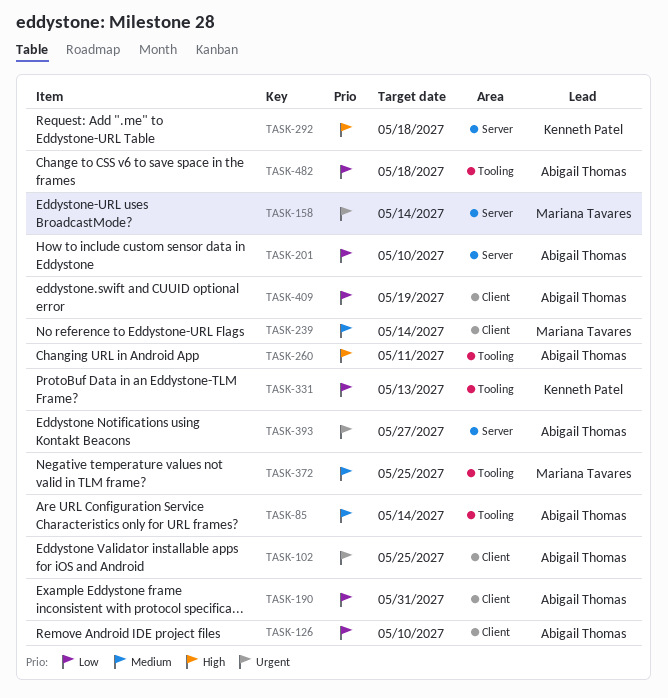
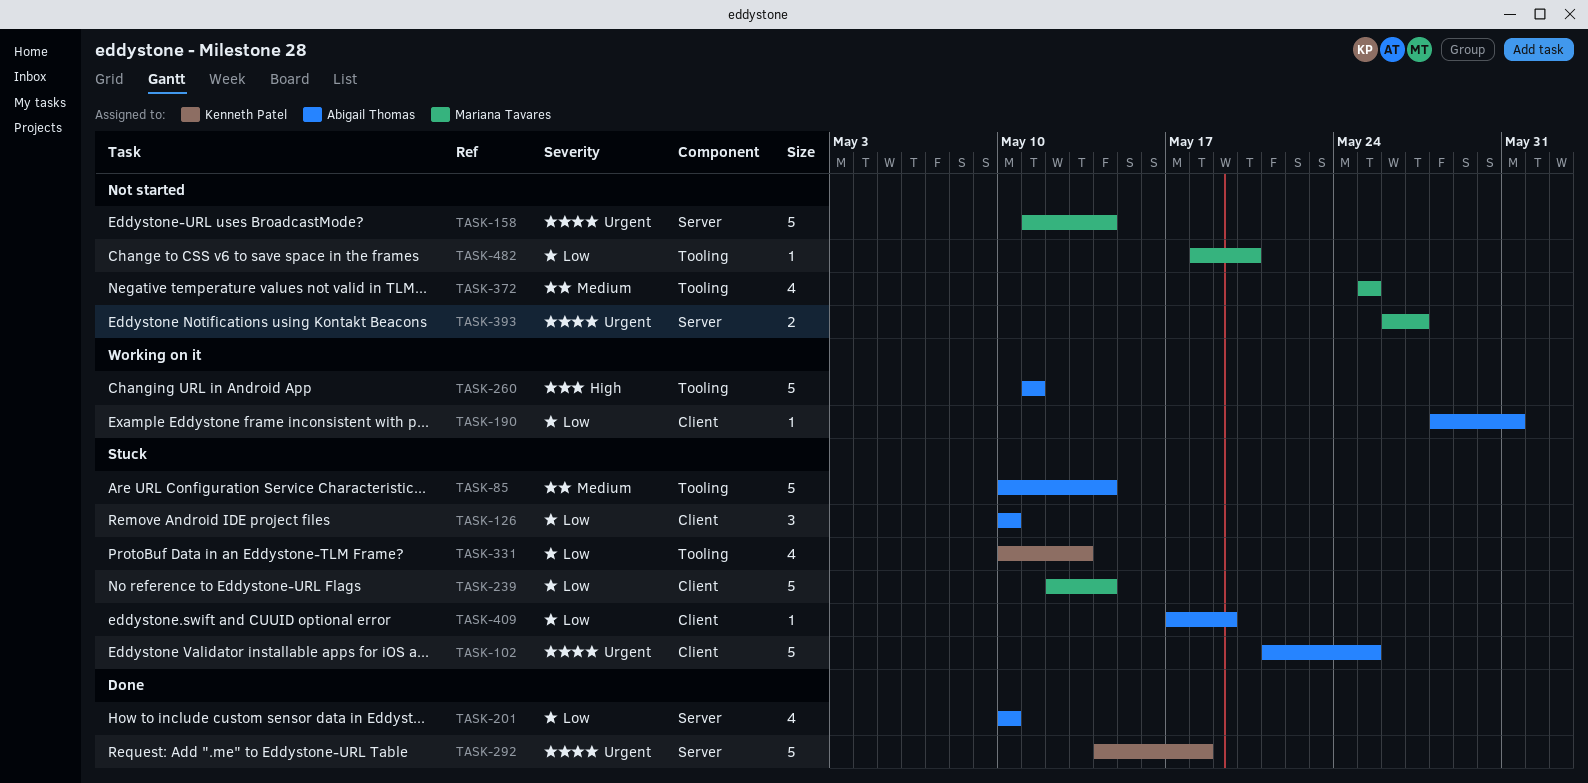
TASK-239, priority: Medium -> Low
TASK-292, priority: High -> Urgent
TASK-393, owner: Abigail Thomas -> Mariana Tavares
TASK-482, owner: Abigail Thomas -> Mariana Tavares
TASK-482, due: May 18 -> May 20

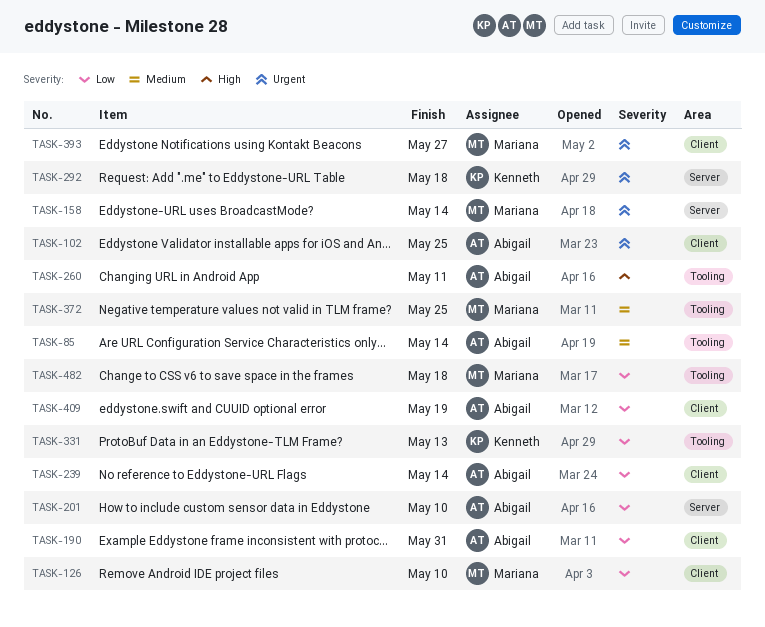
TASK-126, owner: Abigail Thomas -> Mariana Tavares
TASK-239, owner: Mariana Tavares -> Abigail Thomas
TASK-393, label: Server -> Client
TASK-482, due: May 20 -> May 18

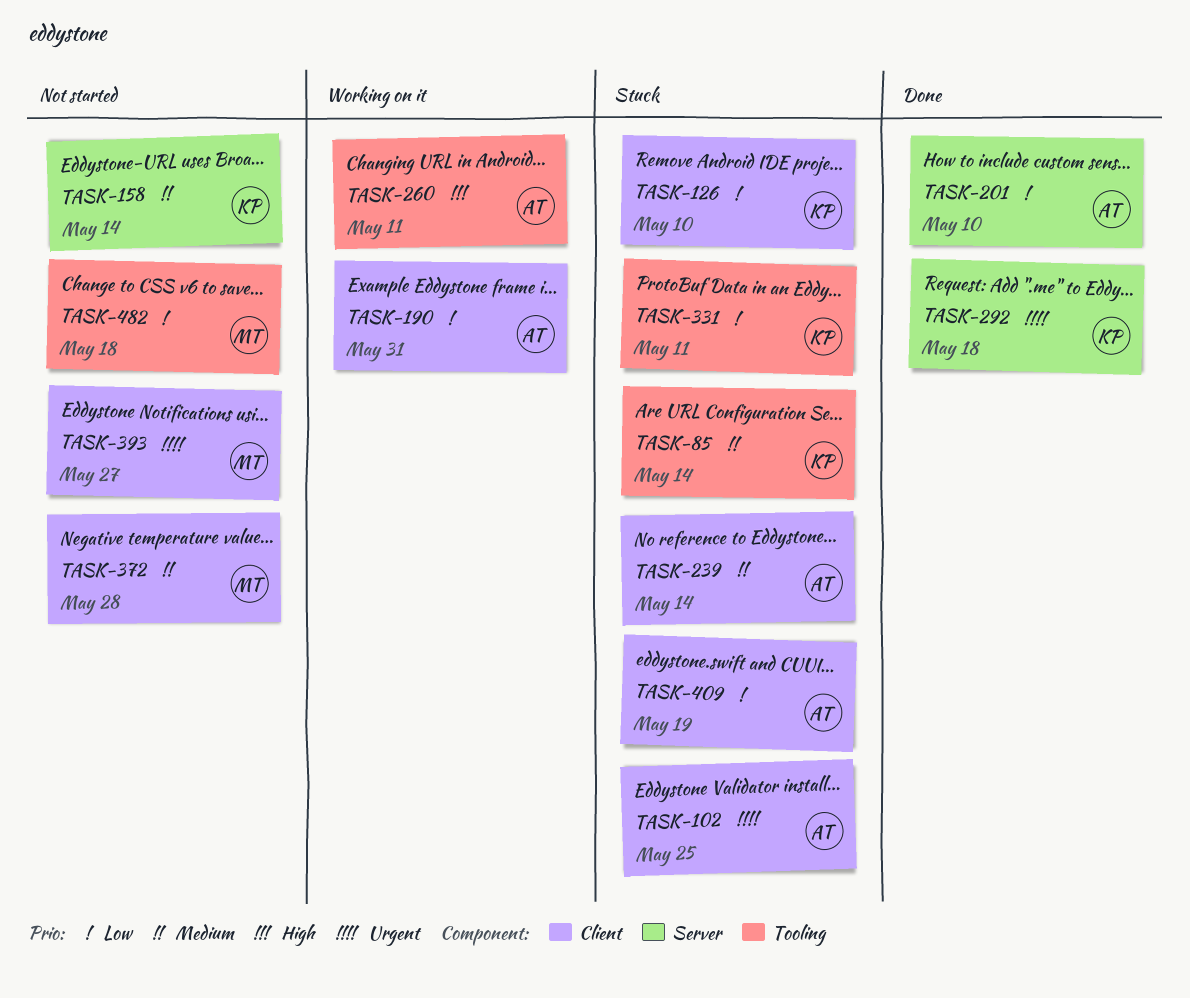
TASK-85, owner: Abigail -> Kenneth
TASK-126, owner: Mariana -> Kenneth
TASK-158, owner: Mariana -> Kenneth
TASK-158, priority: Urgent -> Medium
TASK-239, priority: Low -> Medium
TASK-331, due: May 13 -> May 11
TASK-372, label: Tooling -> Client
TASK-372, due: May 25 -> May 28

